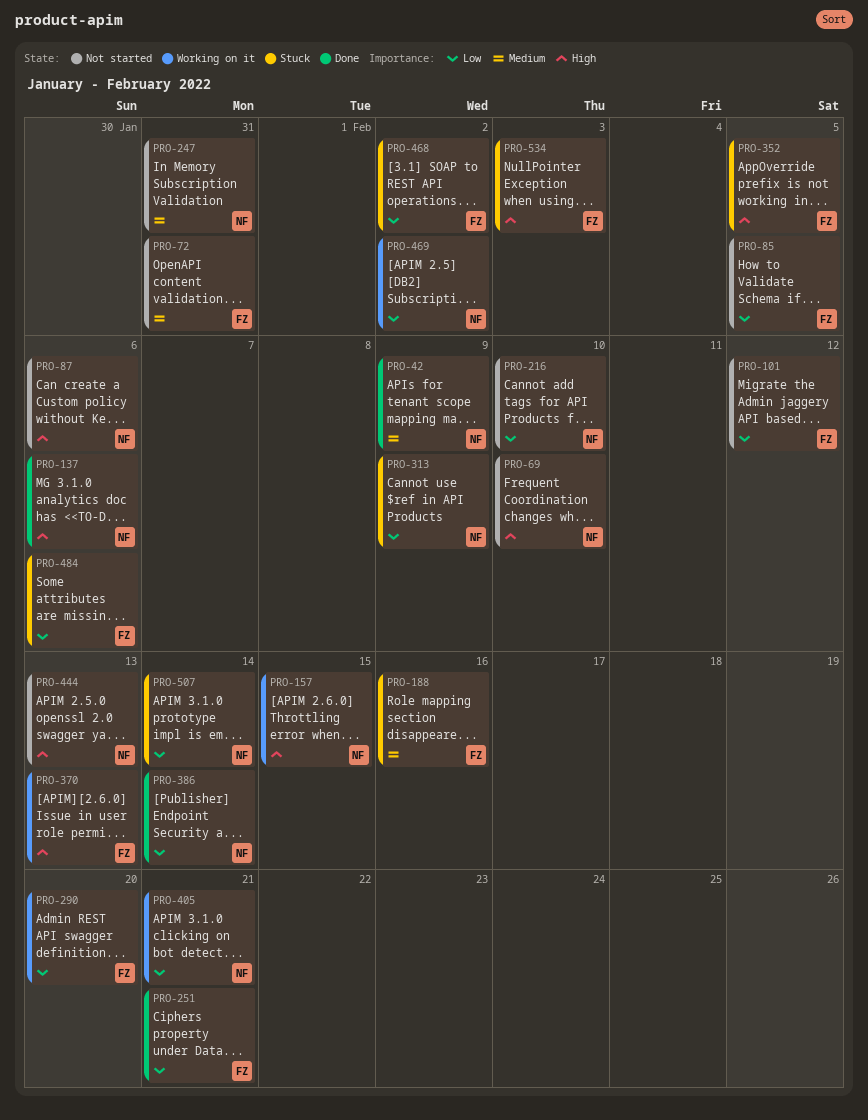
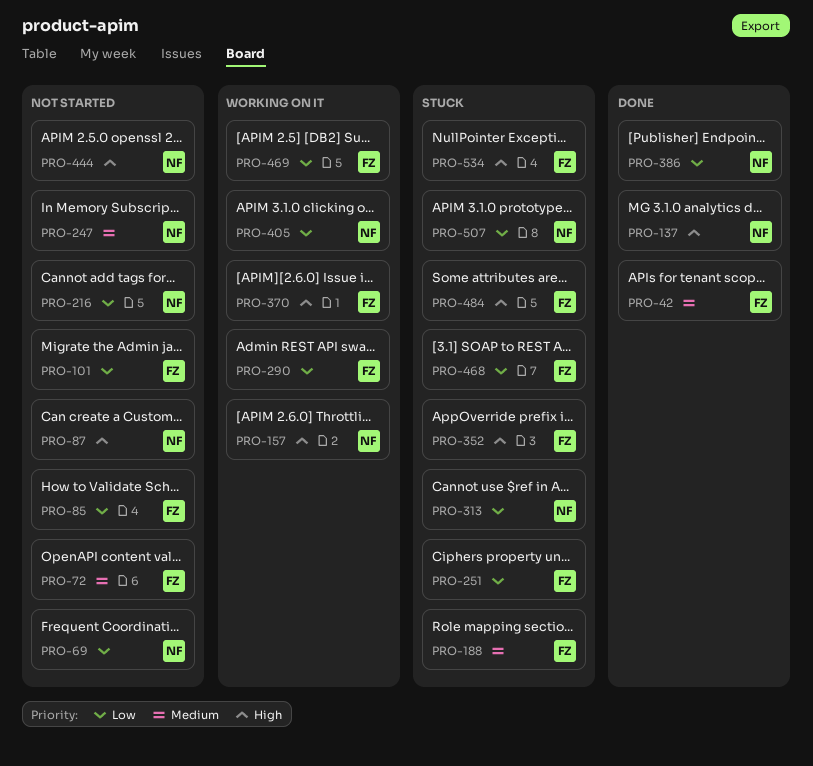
PRO-42, owner: NF -> FZ
PRO-69, priority: High -> Low
PRO-251, status: Done -> Stuck
PRO-469, owner: NF -> FZ
PRO-484, priority: Low -> High

